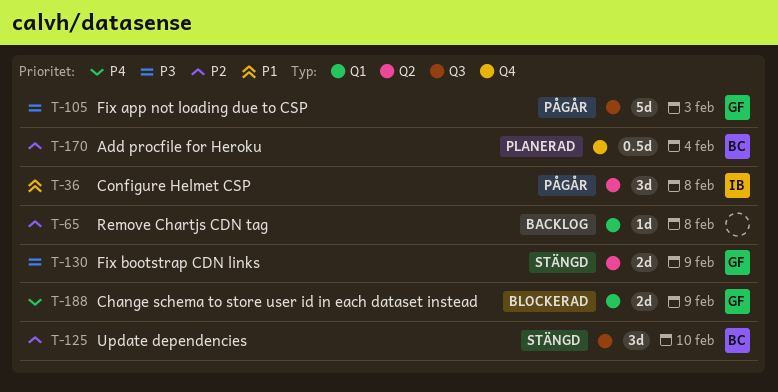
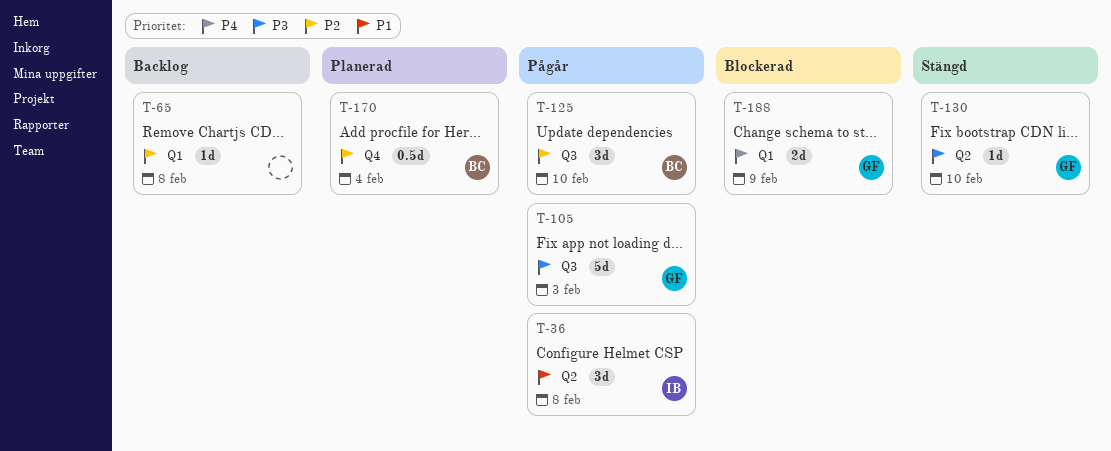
T-125, status: Stängd -> Pågår
T-130, estimate: 2d -> 1d
T-130, due: Feb 9 -> Feb 10

